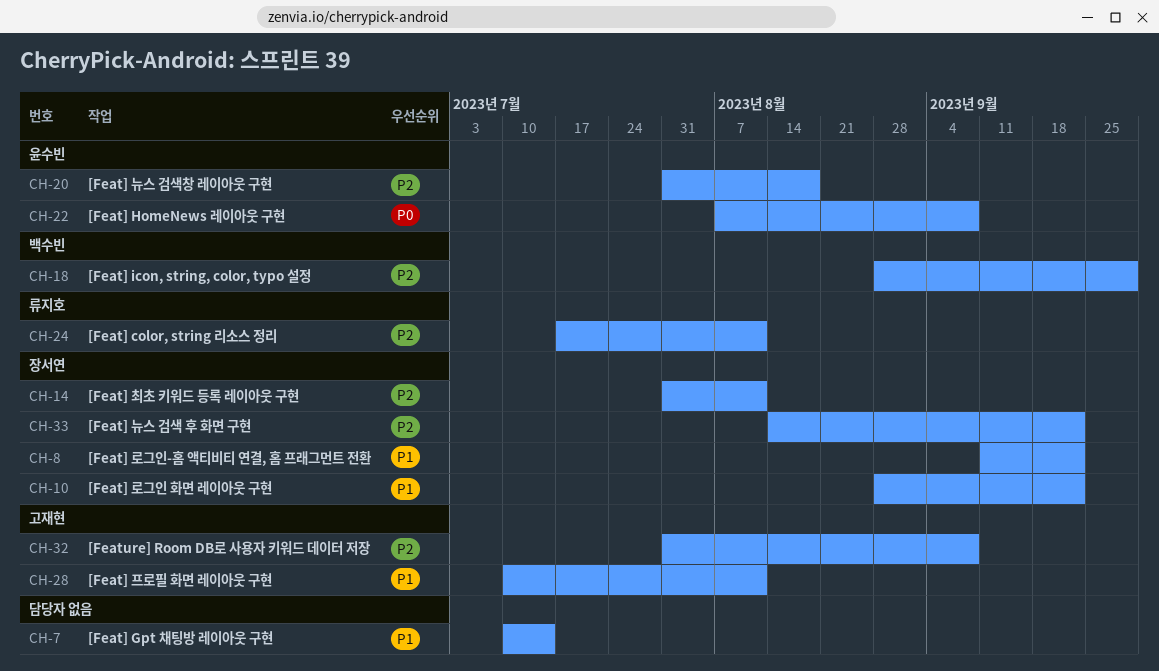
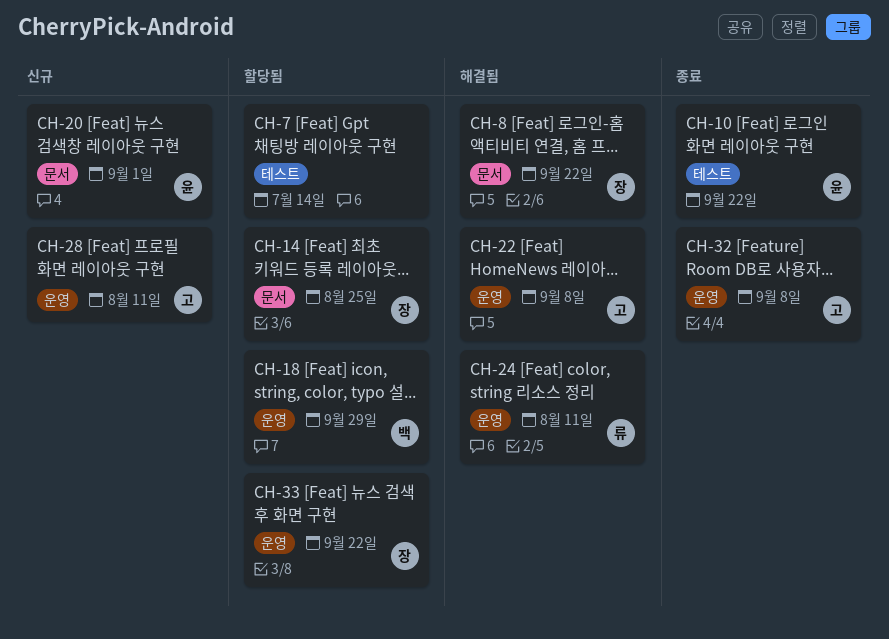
CH-10, owner: 장서연 -> 윤수빈
CH-14, due: Aug 11 -> Aug 25
CH-20, due: Aug 18 -> Sep 1
CH-22, owner: 윤수빈 -> 고재현

